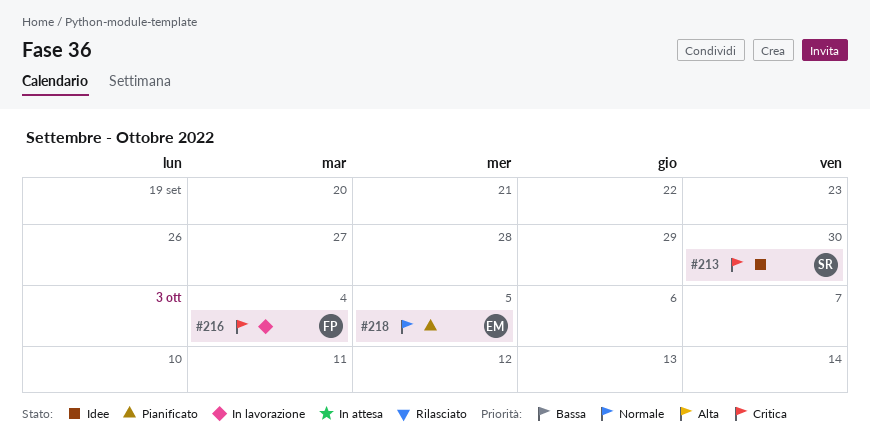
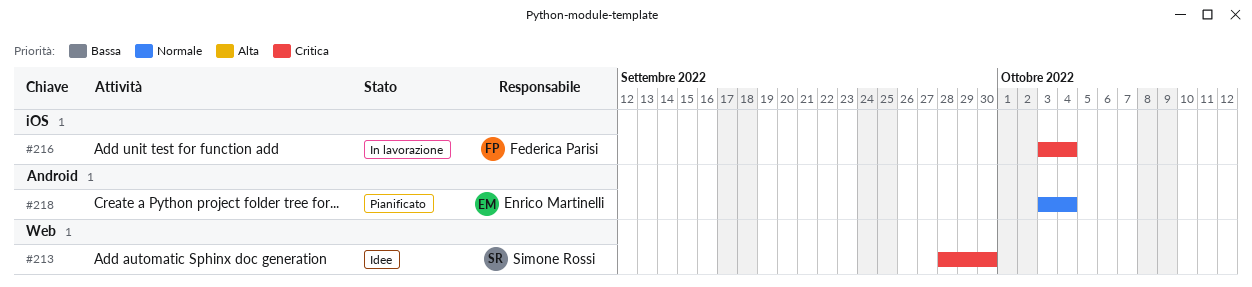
#218, due: Oct 5 -> Oct 4

